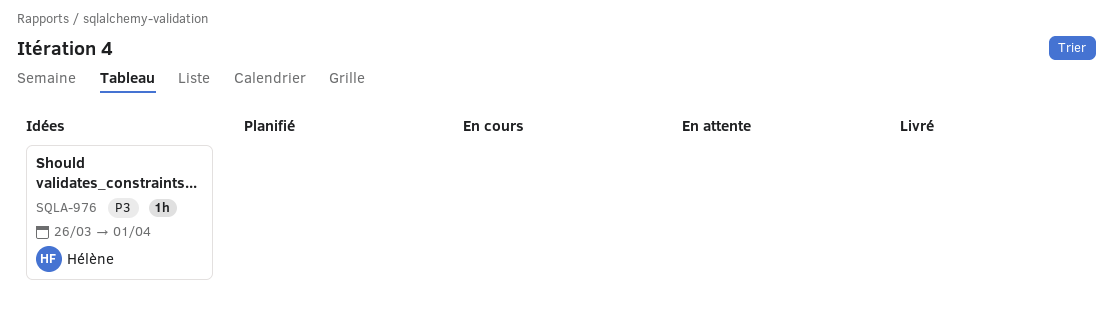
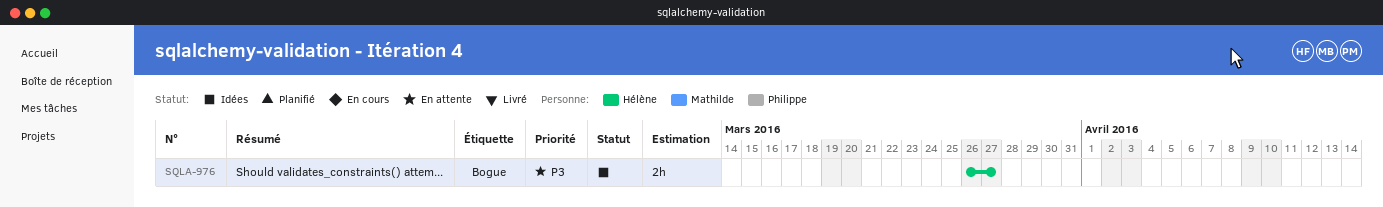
SQLA-976, estimate: 1h -> 2h
SQLA-976, due: Apr 1 -> Mar 27

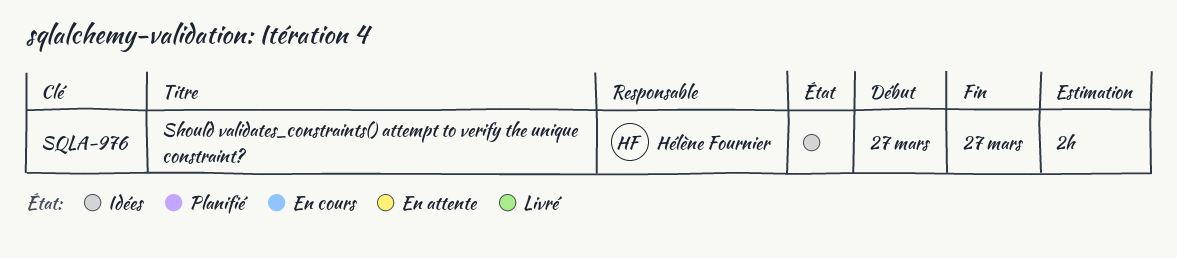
SQLA-976, start: Mar 26 -> Mar 27

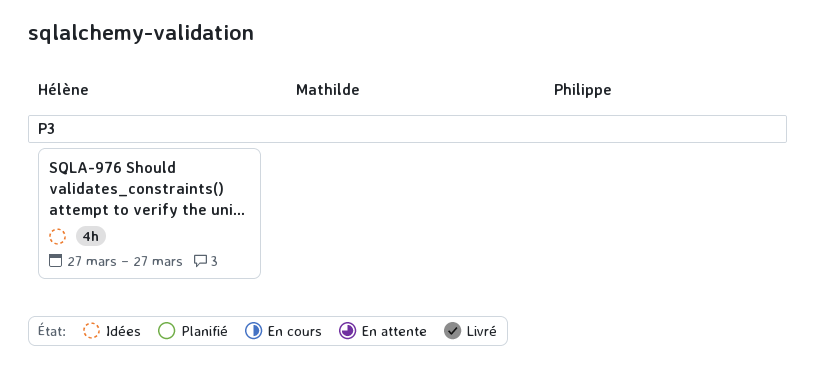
SQLA-976, estimate: 2h -> 4h

